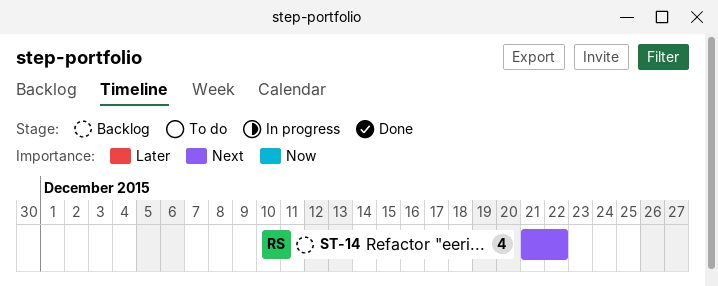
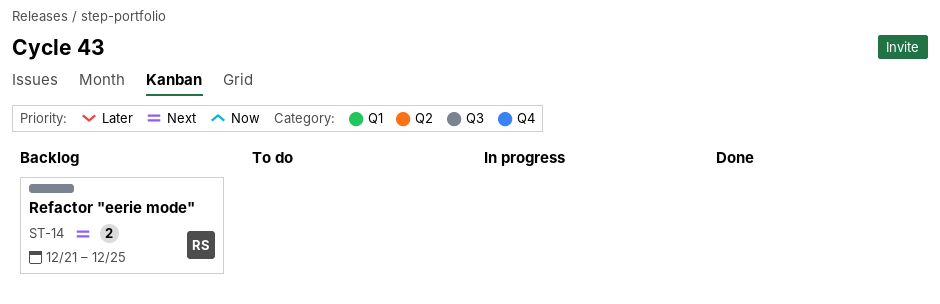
ST-14, estimate: 4 -> 2
ST-14, due: Dec 22 -> Dec 25

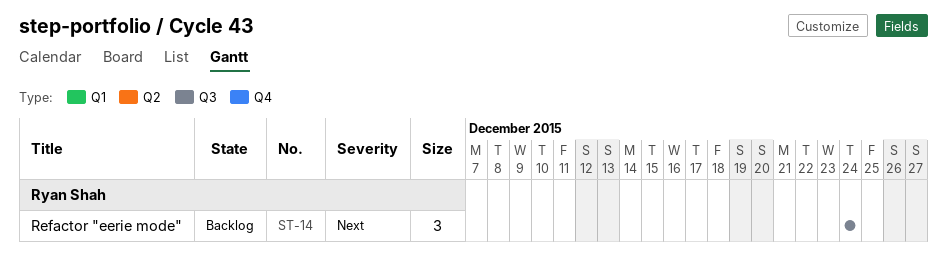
ST-14, estimate: 2 -> 3
ST-14, start: Dec 21 -> Dec 24
ST-14, due: Dec 25 -> Dec 24

